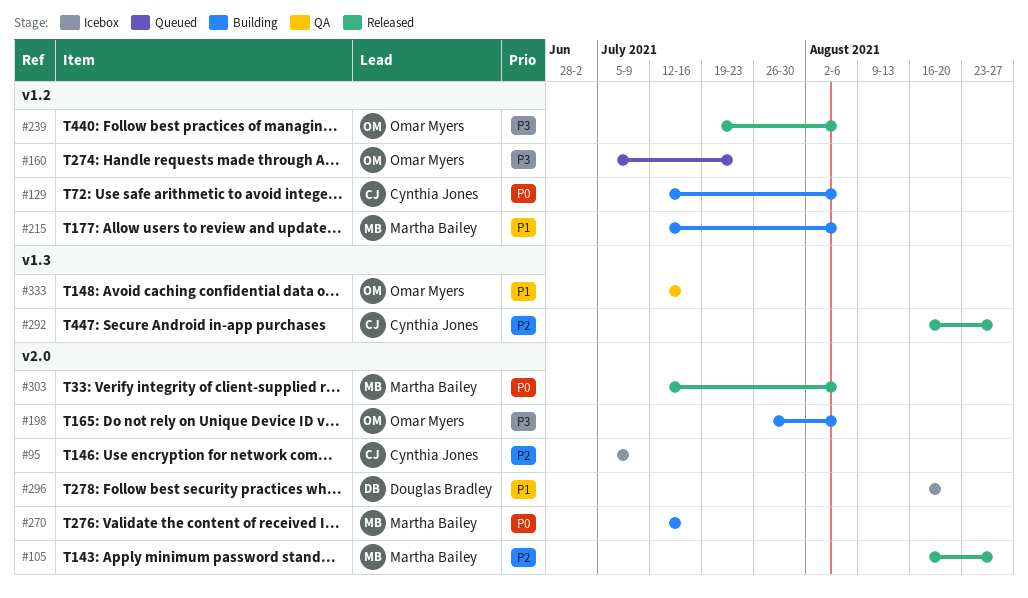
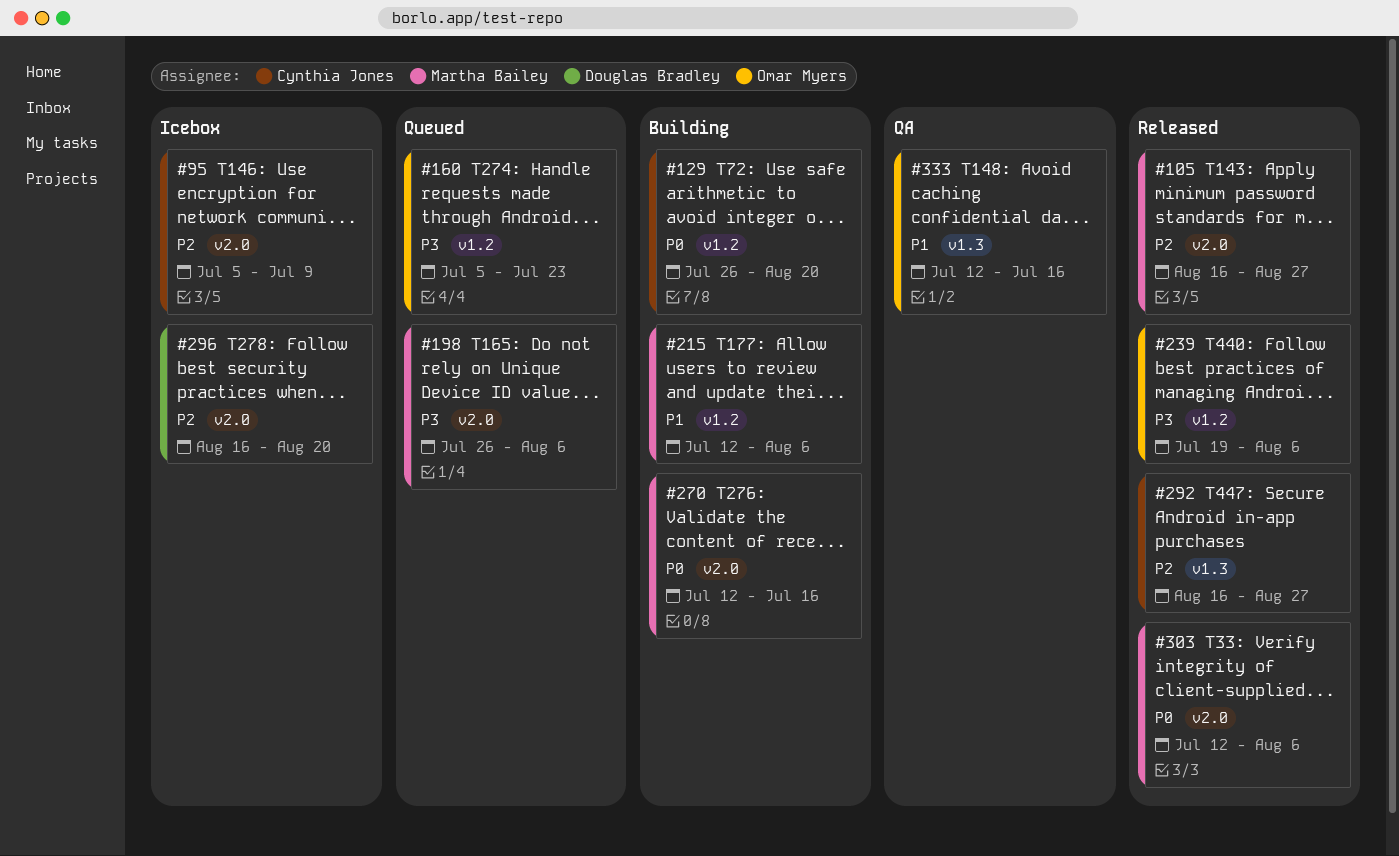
#129, start: Jul 12 -> Jul 26
#129, due: Aug 6 -> Aug 20
#198, status: Building -> Queued
#198, owner: Omar Myers -> Martha Bailey
#296, priority: P1 -> P2

